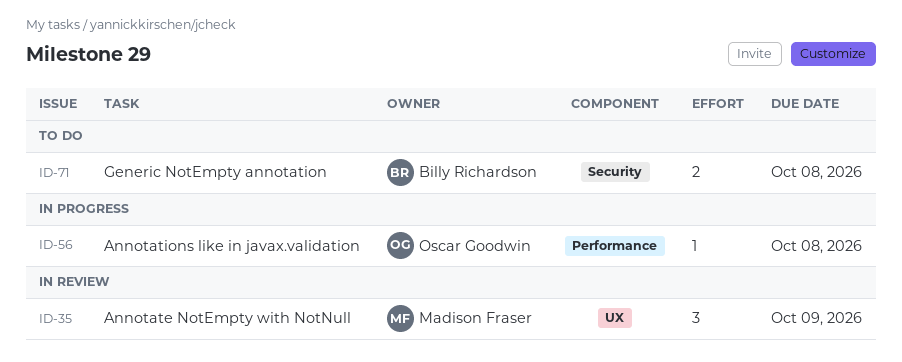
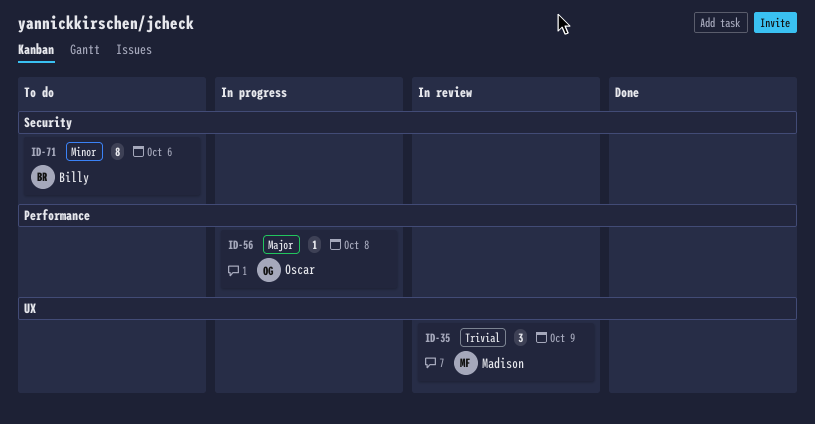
ID-71, estimate: 2 -> 8
ID-71, due: Oct 8 -> Oct 6

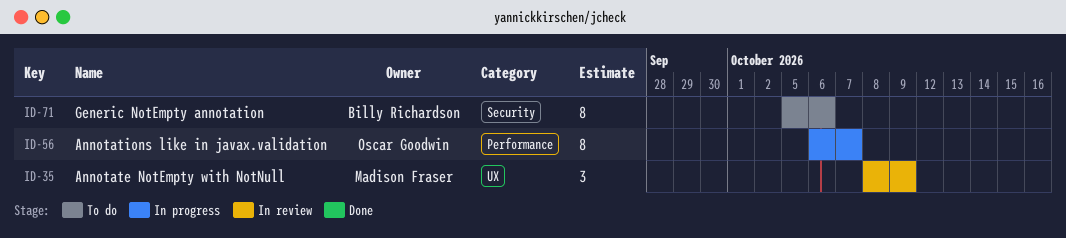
ID-56, estimate: 1 -> 8
ID-56, due: Oct 8 -> Oct 7

